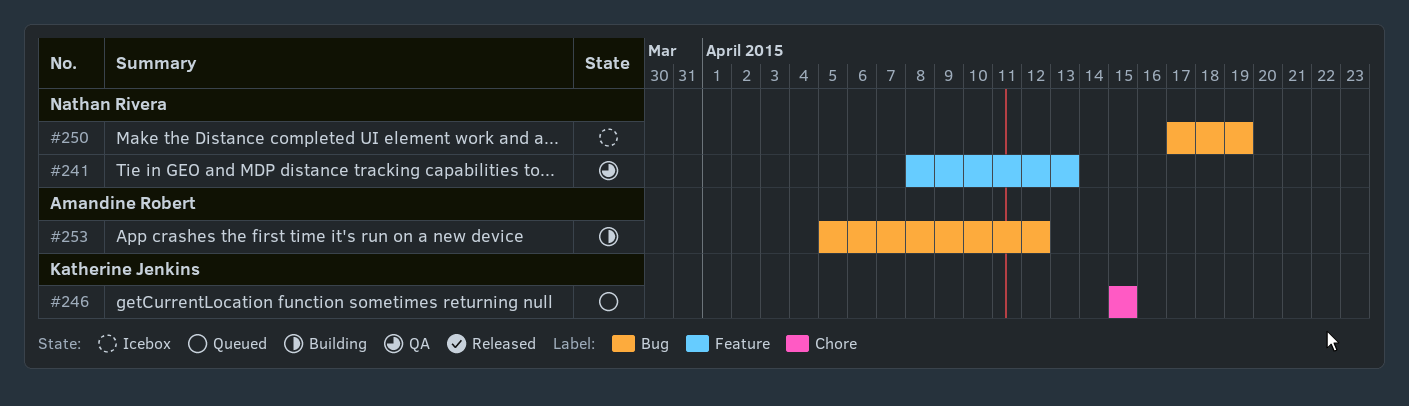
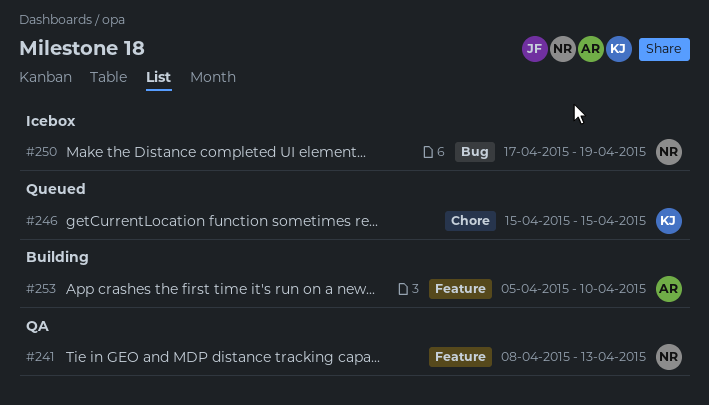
#253, label: Bug -> Feature
#253, due: Apr 12 -> Apr 10

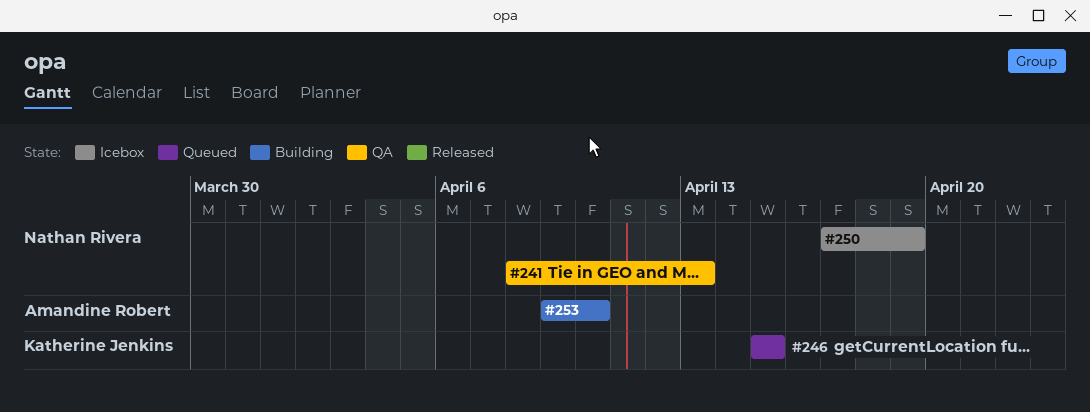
#253, start: Apr 5 -> Apr 9

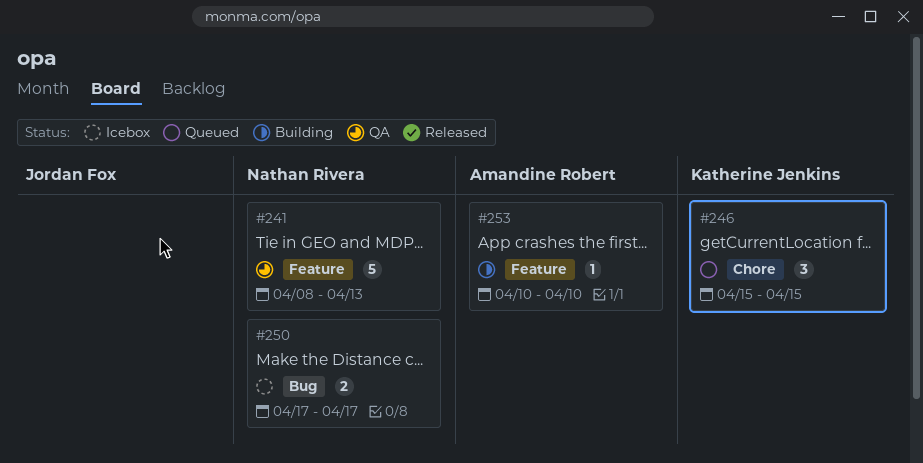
#250, due: Apr 19 -> Apr 17
#253, start: Apr 9 -> Apr 10

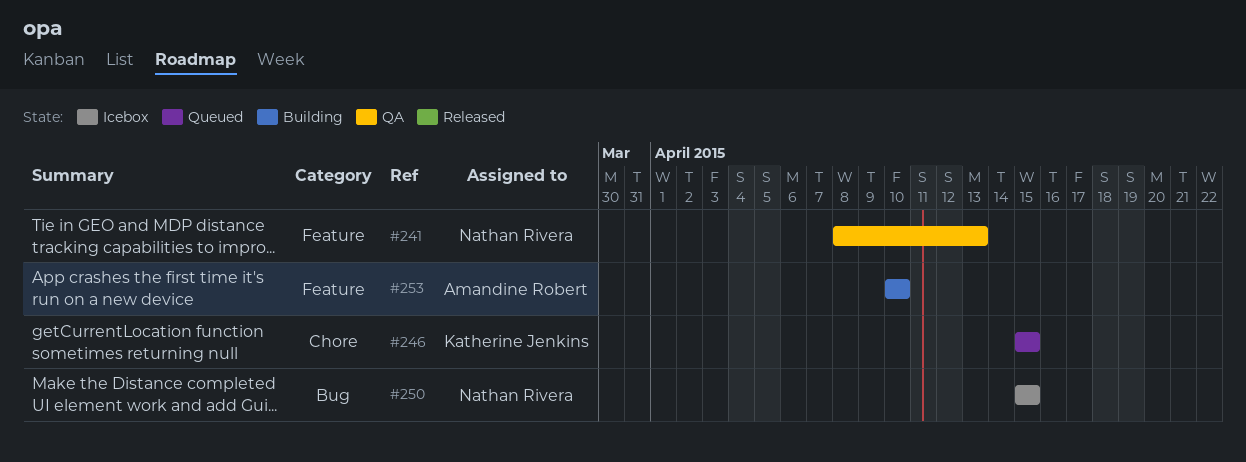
#250, start: Apr 17 -> Apr 15
#250, due: Apr 17 -> Apr 15

